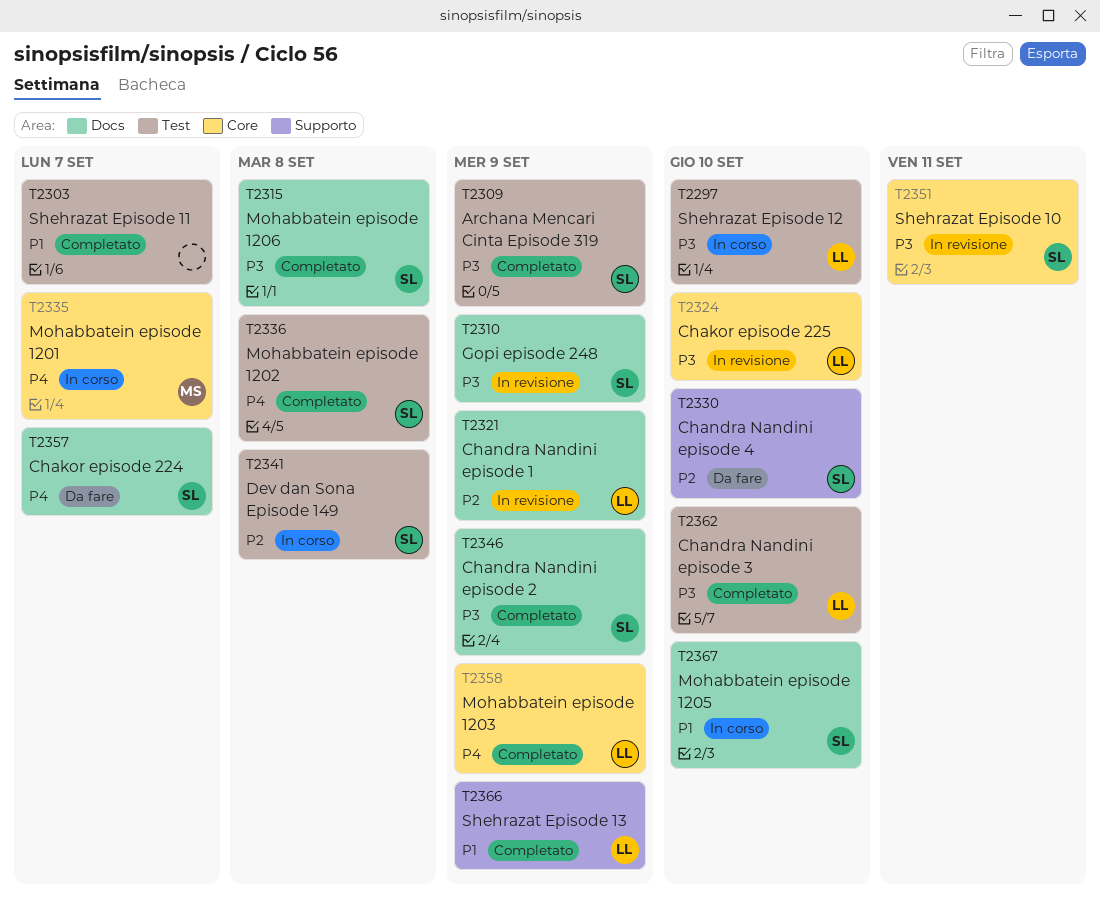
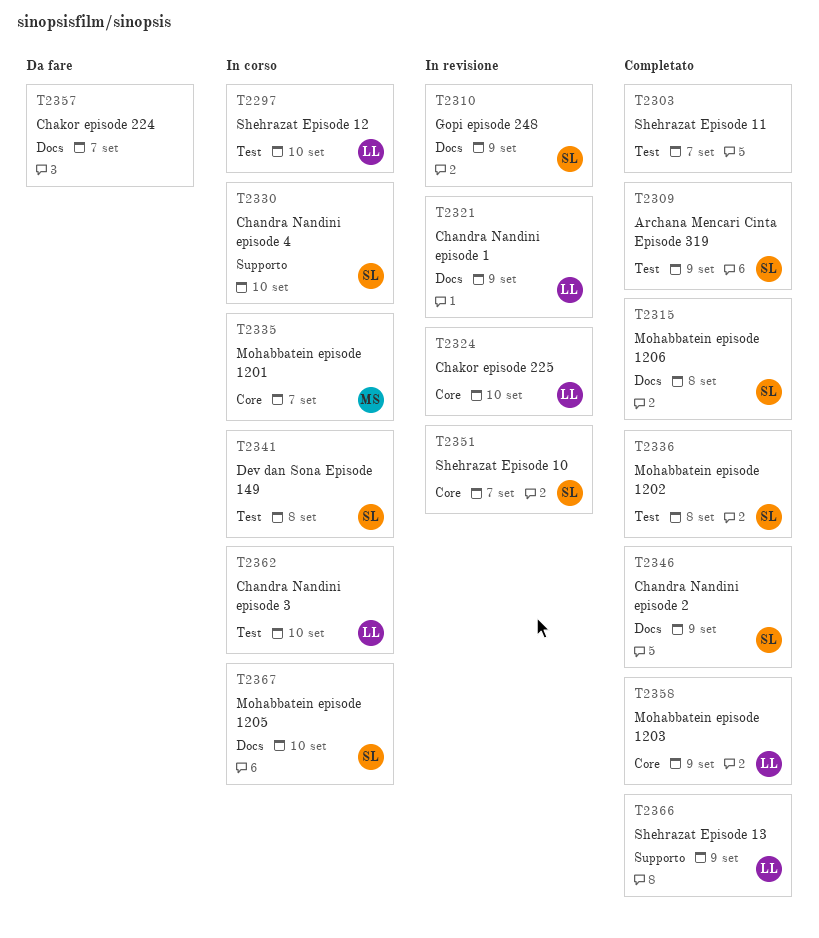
T2330, status: Da fare -> In corso
T2351, due: Sep 11 -> Sep 7
T2357, owner: SL -> none
T2362, status: Completato -> In corso

